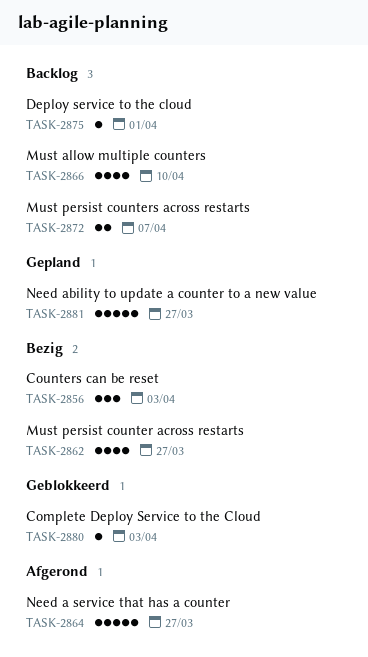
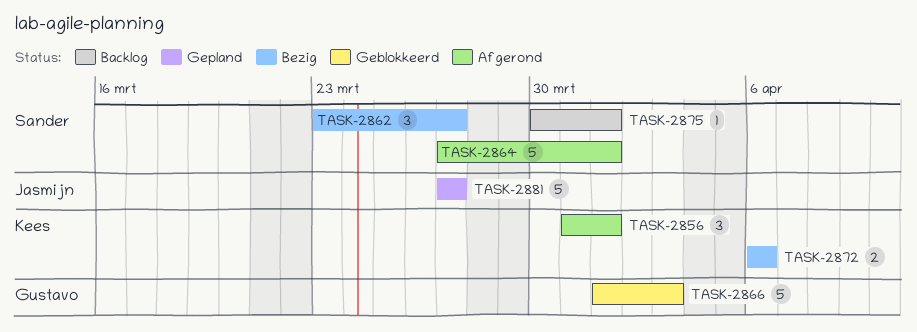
TASK-2856, status: Bezig -> Afgerond
TASK-2856, due: Apr 3 -> Apr 1
TASK-2862, estimate: 4 -> 3
TASK-2864, due: Mar 27 -> Apr 1
TASK-2866, status: Backlog -> Geblokkeerd
TASK-2866, estimate: 4 -> 5
TASK-2866, due: Apr 10 -> Apr 3
TASK-2872, status: Backlog -> Bezig
TASK-2872, due: Apr 7 -> Apr 6
TASK-2880: present -> none

